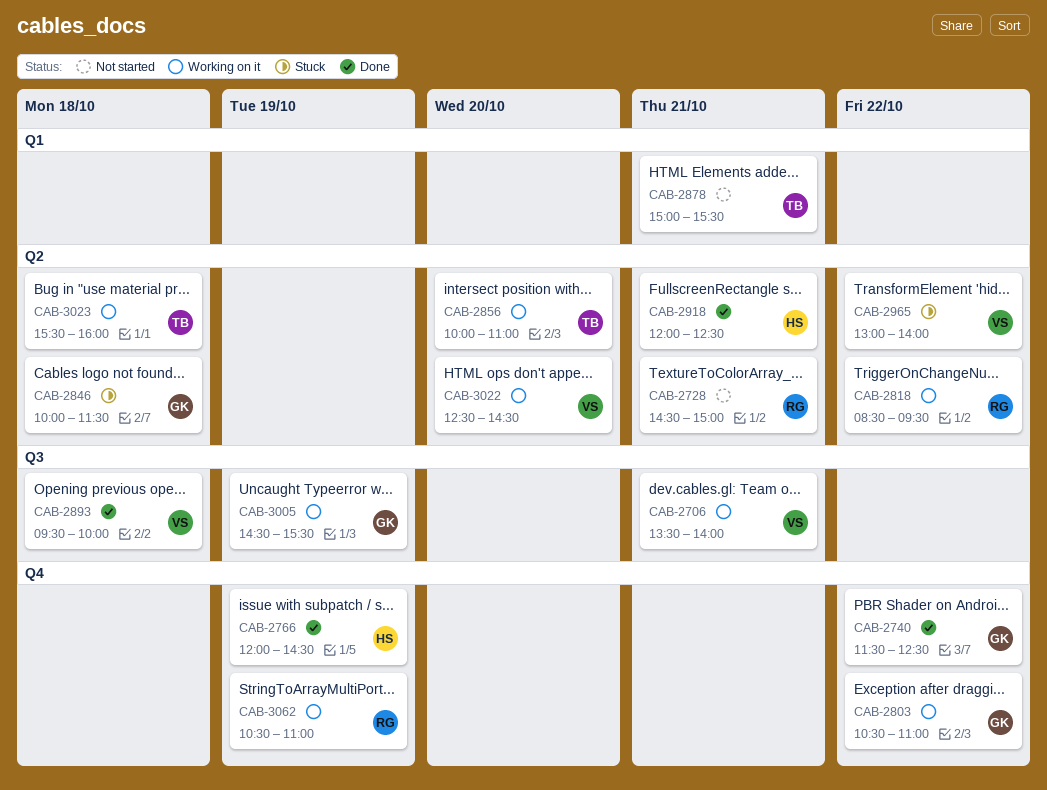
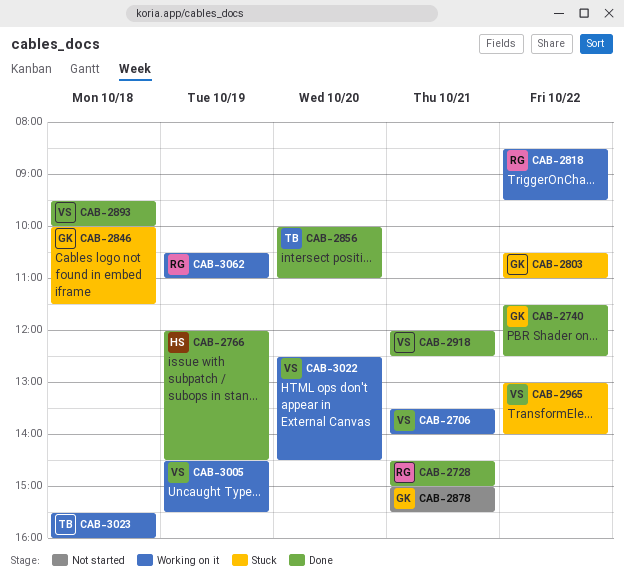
CAB-2728, status: Not started -> Done
CAB-2803, status: Working on it -> Stuck
CAB-2856, status: Working on it -> Done
CAB-2878, owner: TB -> GK
CAB-2918, owner: HS -> VS
CAB-3005, owner: GK -> VS

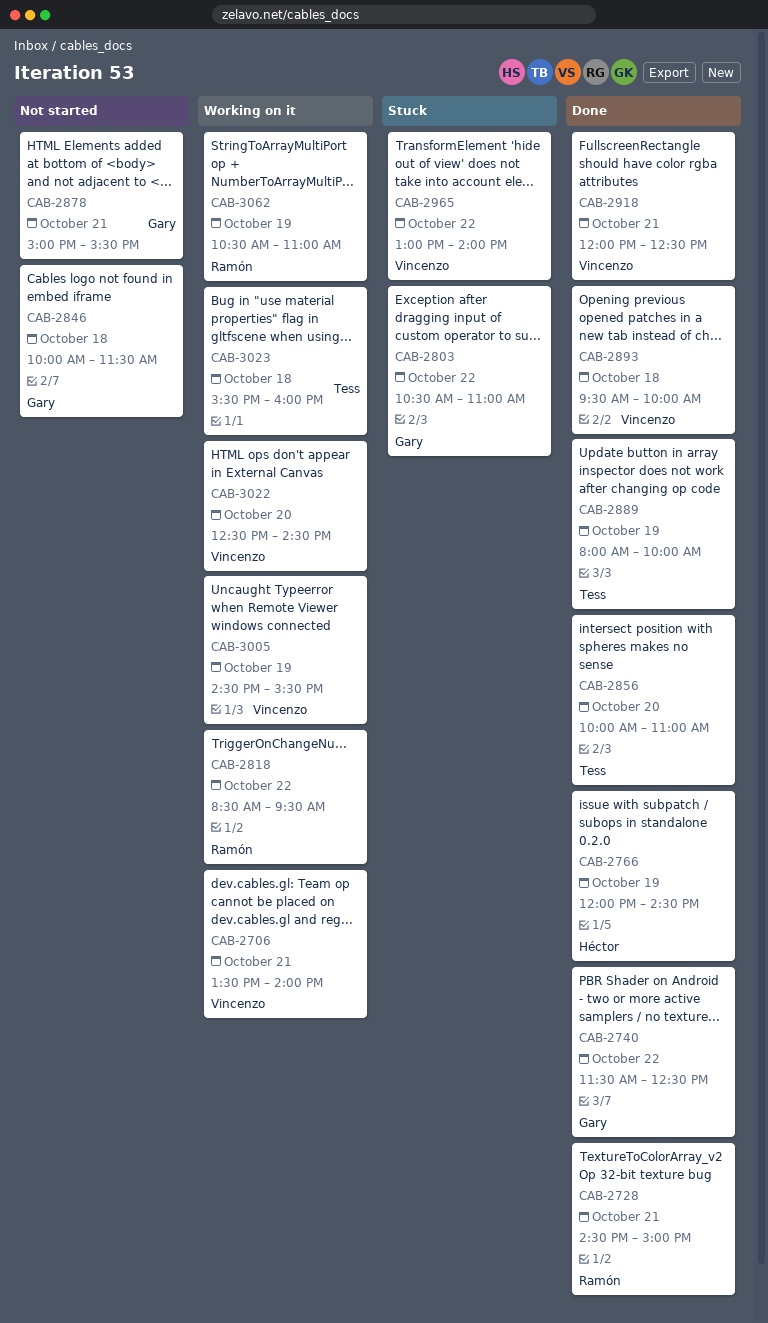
CAB-2846, status: Stuck -> Not started
CAB-2889: none -> present

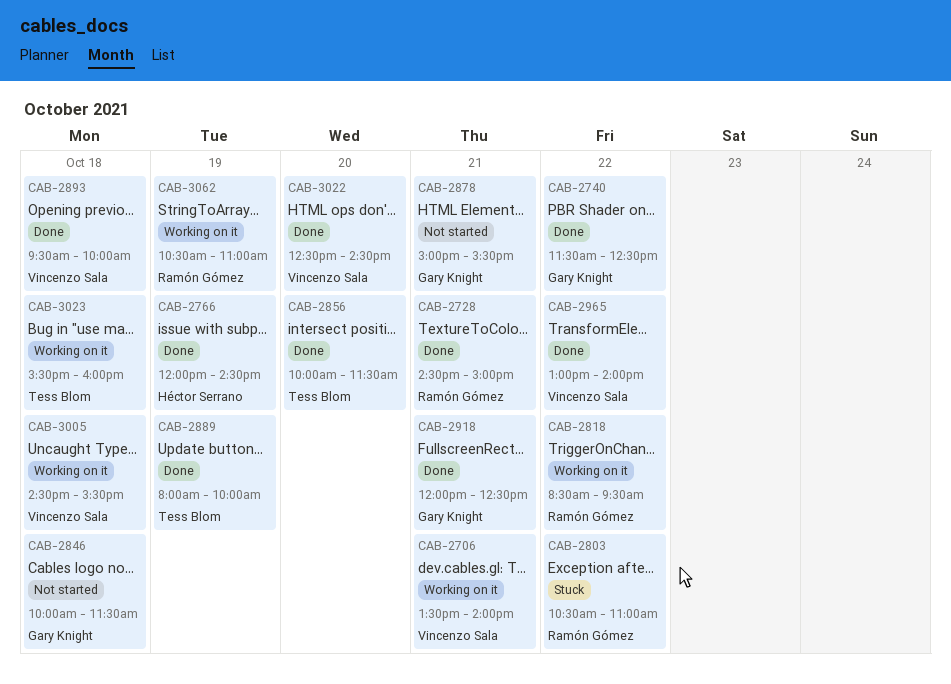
CAB-2803, owner: Gary Knight -> Ramón Gómez
CAB-2856, ends: 11:00 -> 11:30
CAB-2918, owner: Vincenzo Sala -> Gary Knight
CAB-2965, status: Stuck -> Done
CAB-3005, day: Oct 19 -> Oct 18
CAB-3022, status: Working on it -> Done

